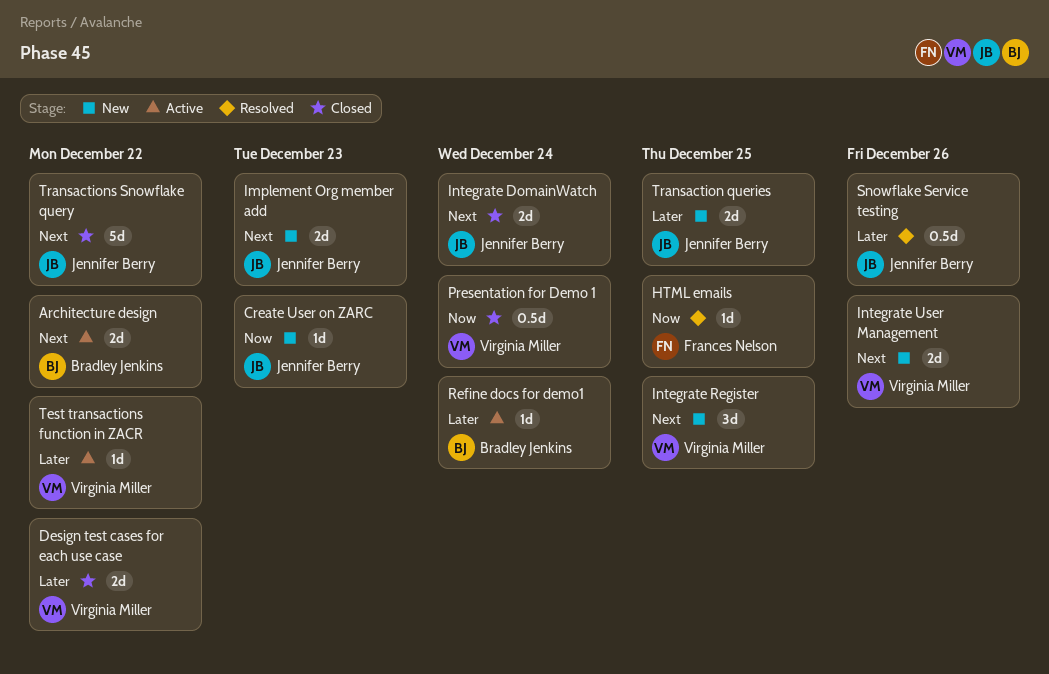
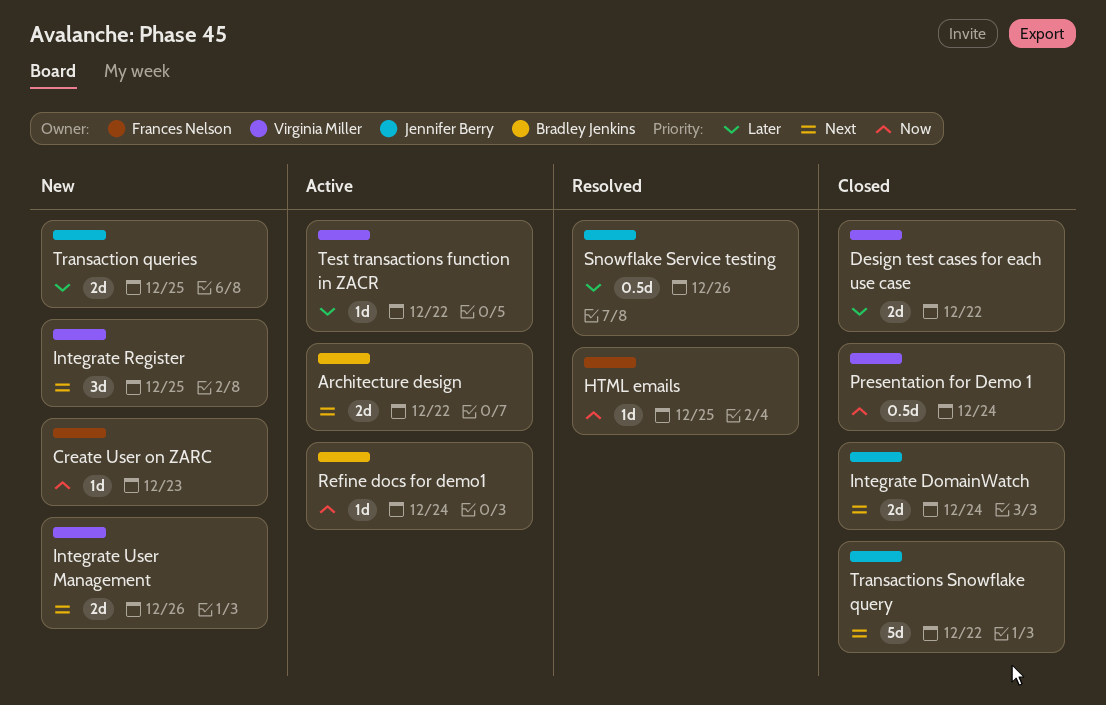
Create User on ZARC, owner: Jennifer Berry -> Frances Nelson
Implement Org member add: present -> none
Refine docs for demo1, priority: Later -> Now

